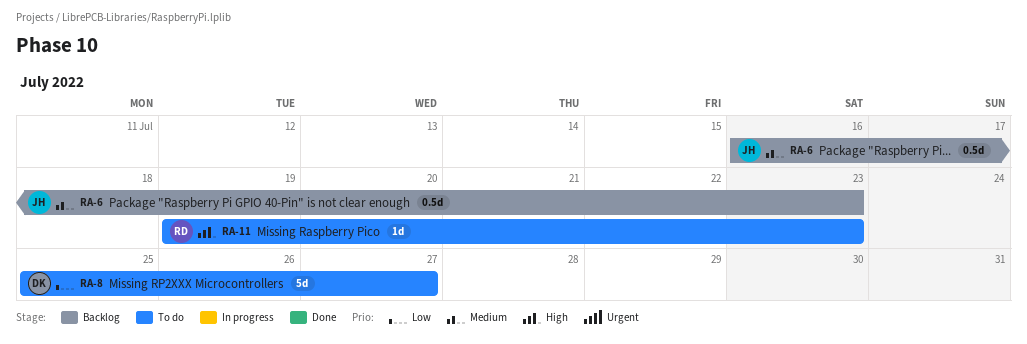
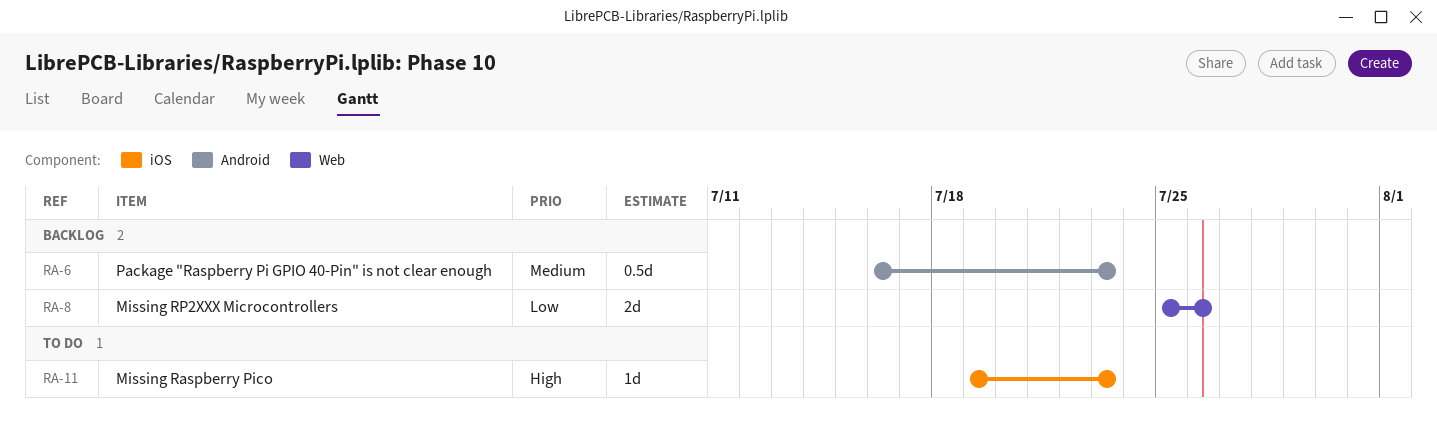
RA-8, status: To do -> Backlog
RA-8, estimate: 5d -> 2d
RA-8, due: Jul 27 -> Jul 26

